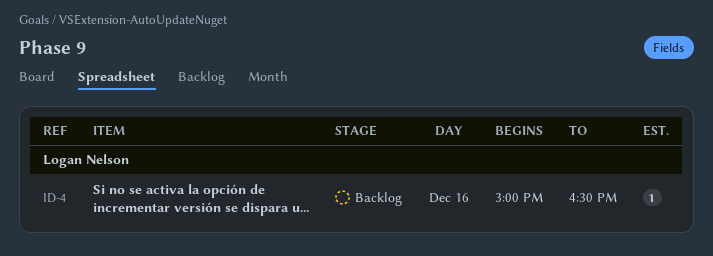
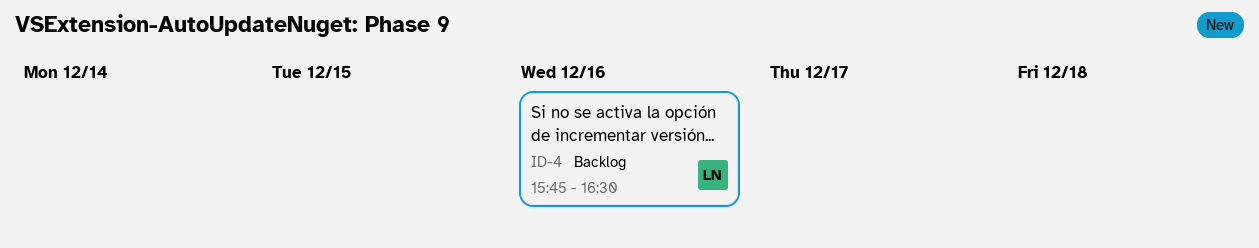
ID-4, begins: 15:00 -> 15:45

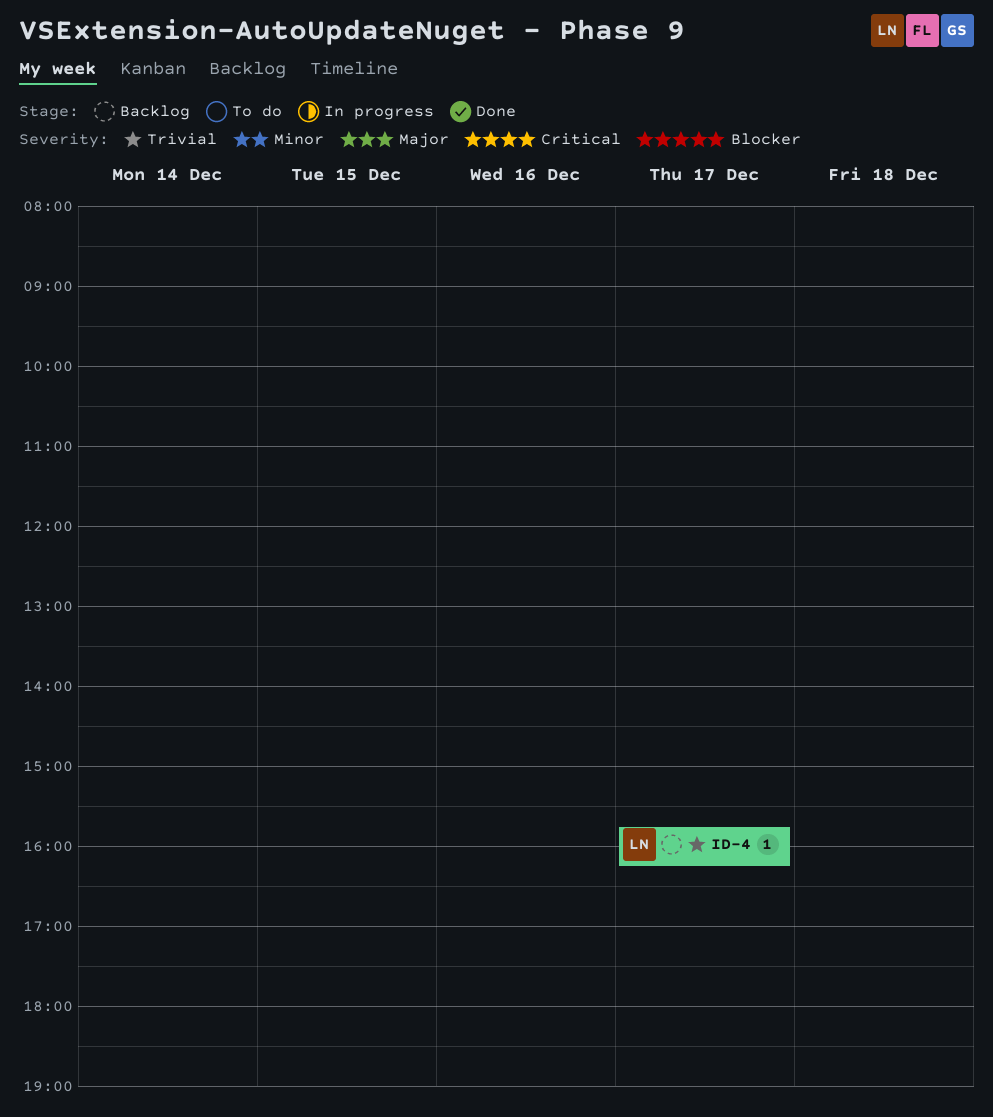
ID-4, day: Dec 16 -> Dec 17
ID-4, ends: 16:30 -> 16:15

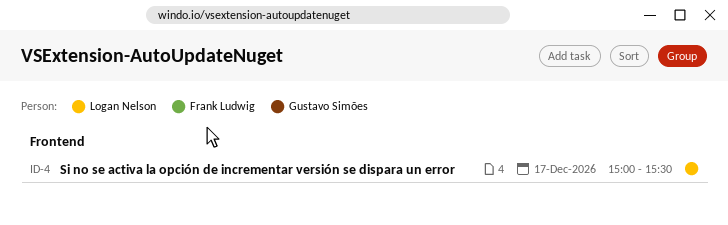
ID-4, begins: 15:45 -> 15:00
ID-4, ends: 16:15 -> 15:30

